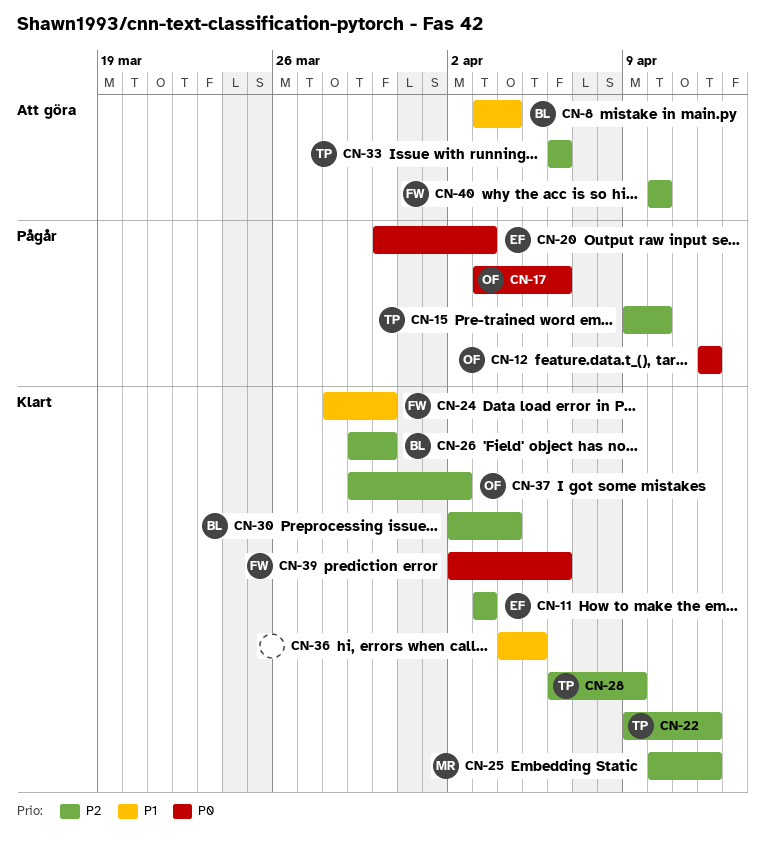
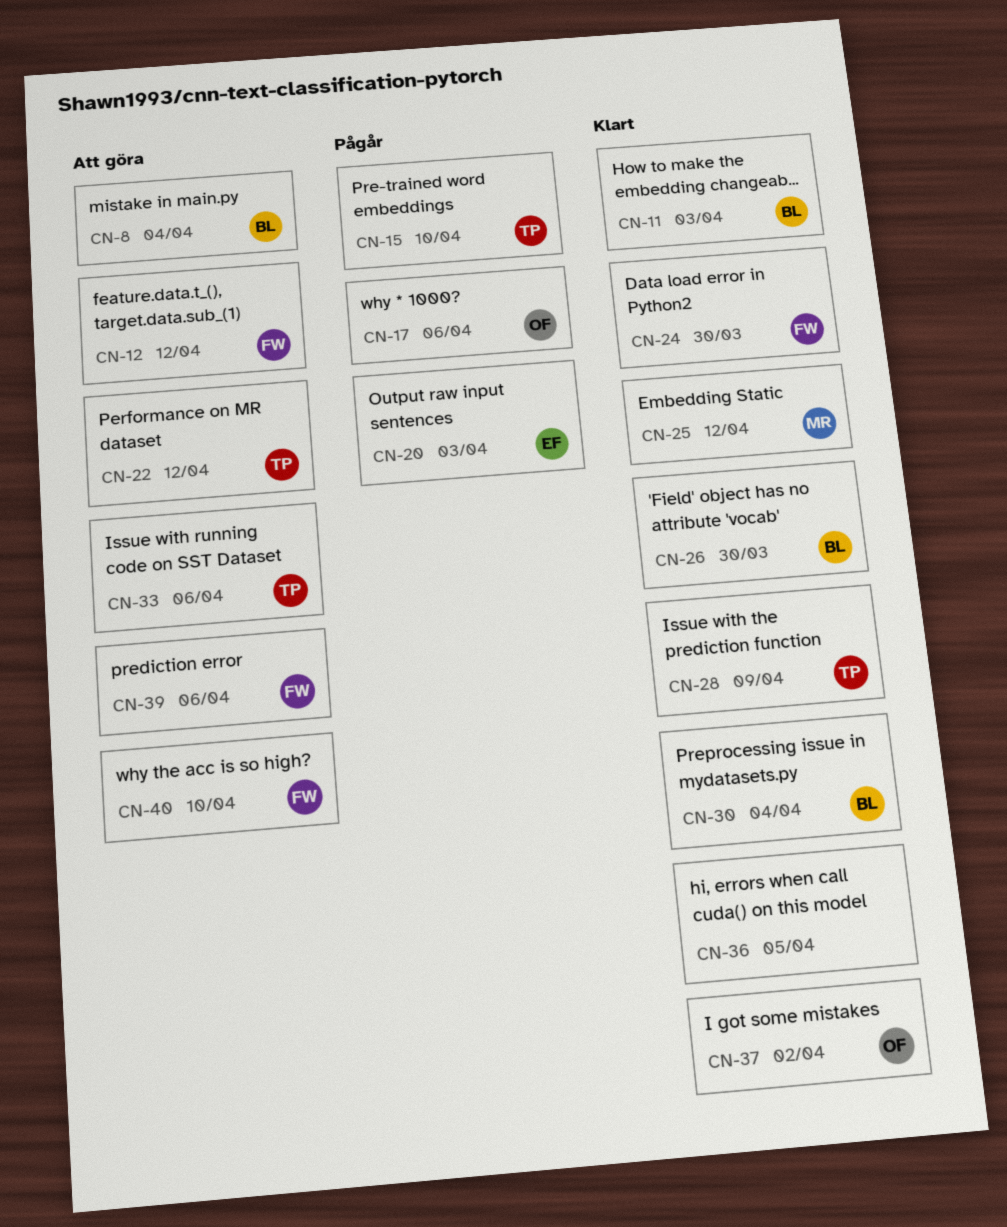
CN-11, owner: EF -> BL
CN-12, status: Pågår -> Att göra
CN-12, owner: OF -> FW
CN-22, status: Klart -> Att göra
CN-39, status: Klart -> Att göra

